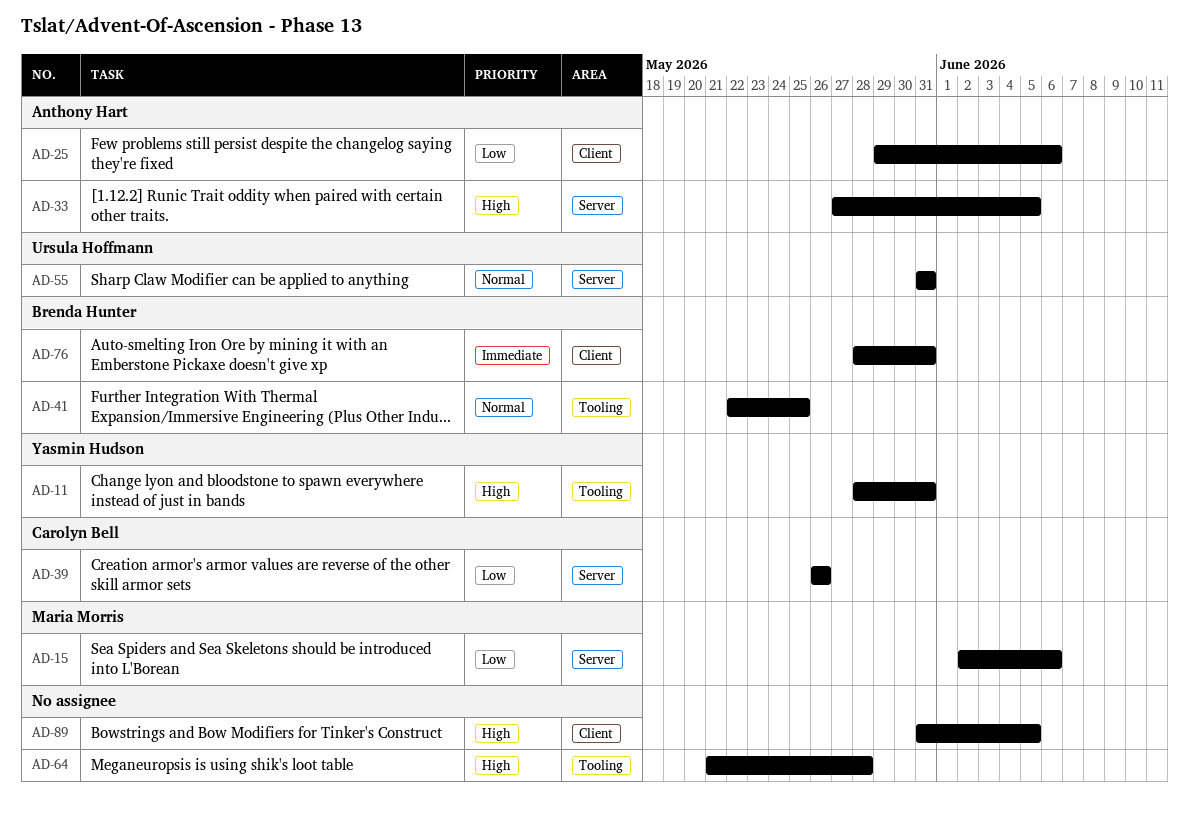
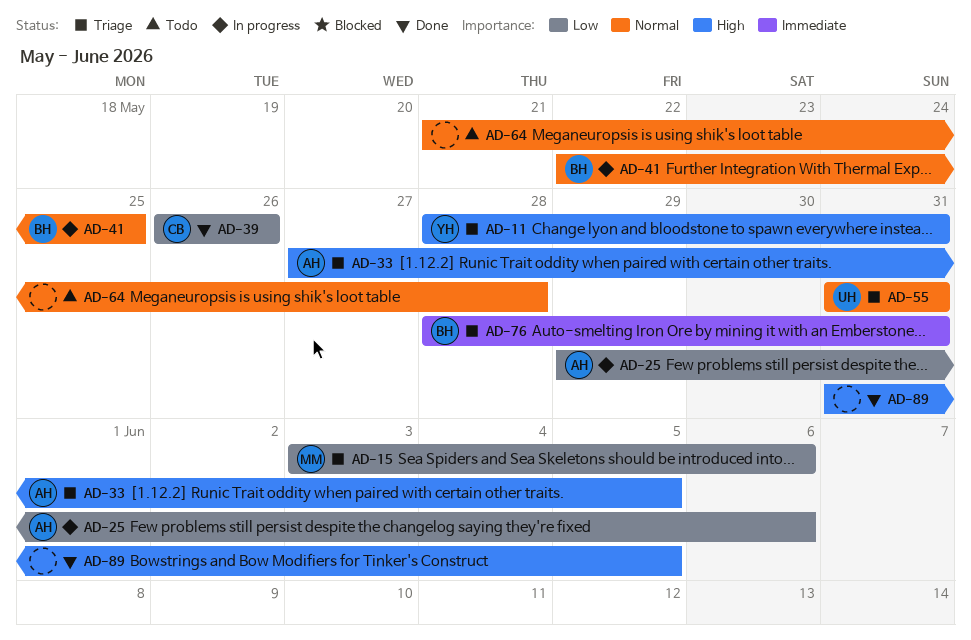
AD-15, start: Jun 2 -> Jun 3
AD-64, priority: High -> Normal

